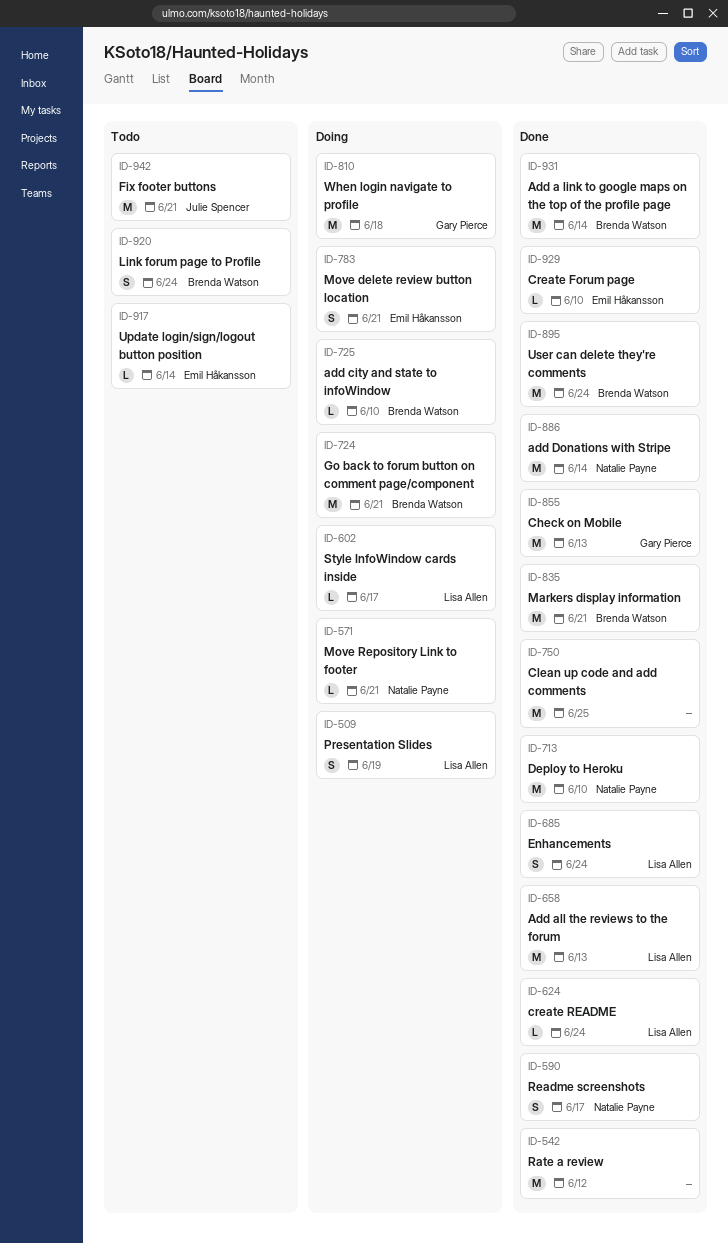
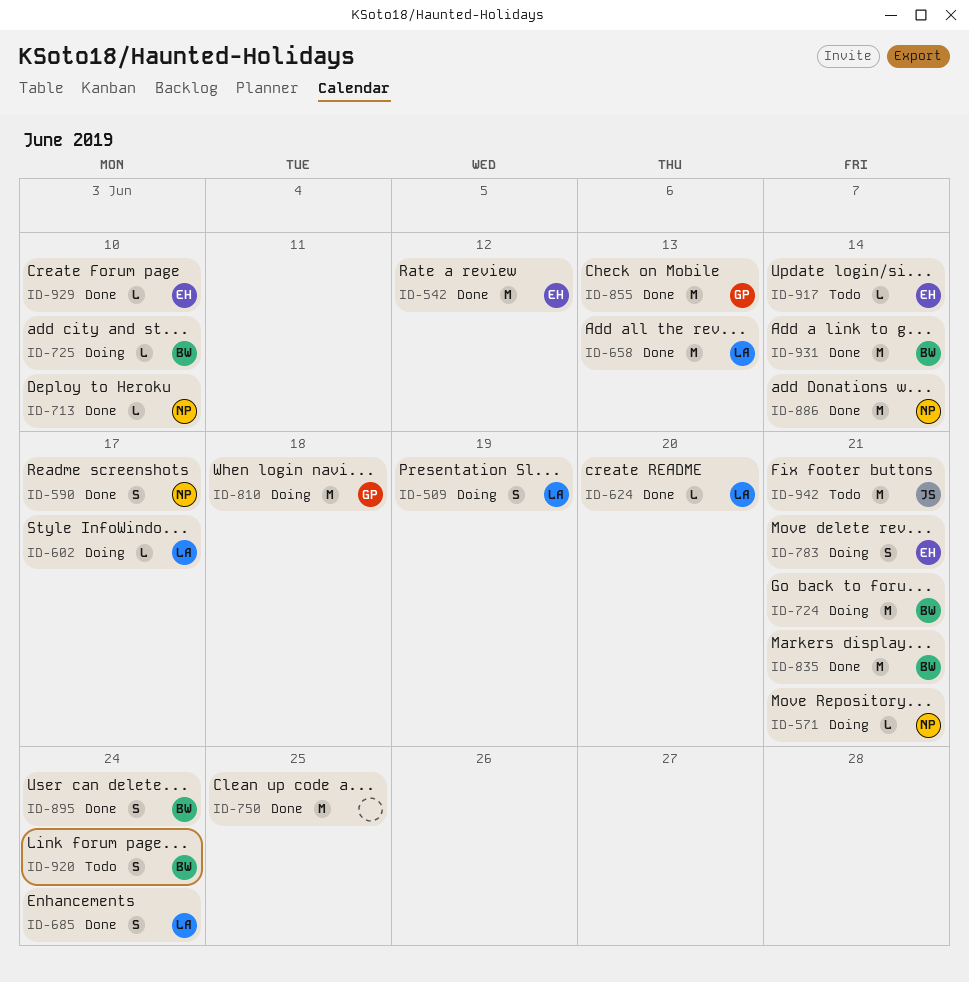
ID-542, owner: none -> Emil Håkansson
ID-624, due: Jun 24 -> Jun 20
ID-713, estimate: M -> L
ID-895, estimate: M -> S

